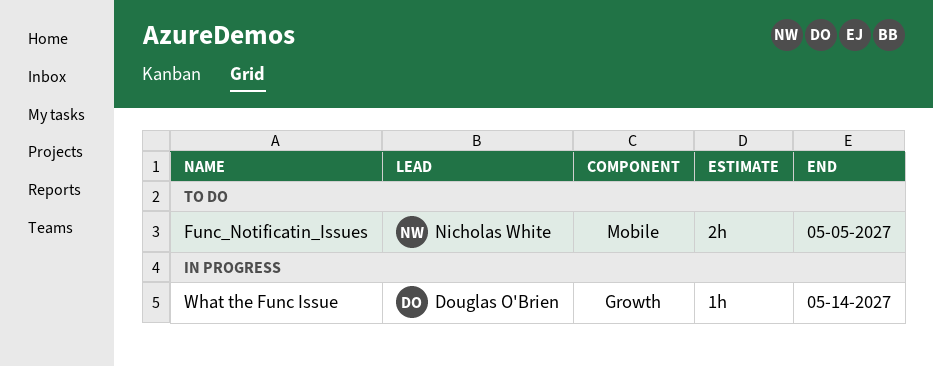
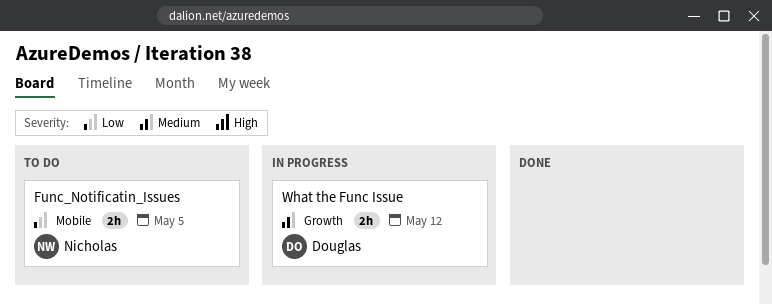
What the Func Issue, estimate: 1h -> 2h
What the Func Issue, due: May 14 -> May 12

